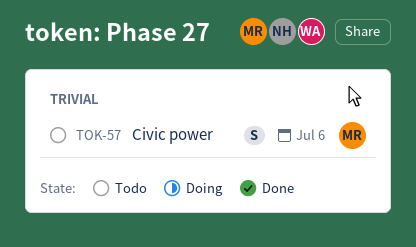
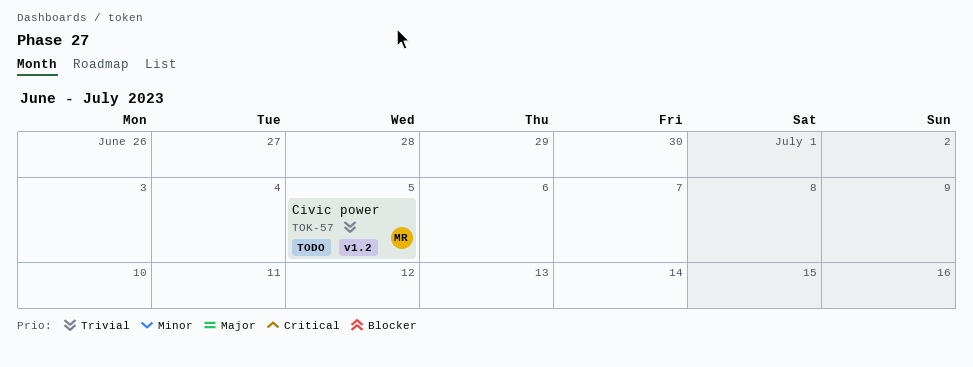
TOK-57, due: Jul 6 -> Jul 5

